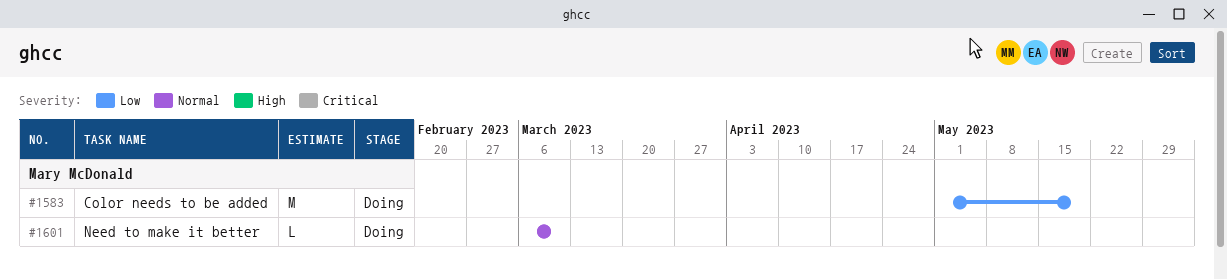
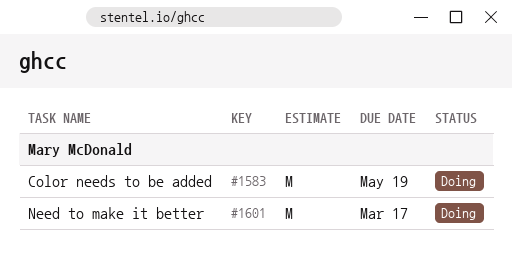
#1601, estimate: L -> M
#1601, due: Mar 10 -> Mar 17

